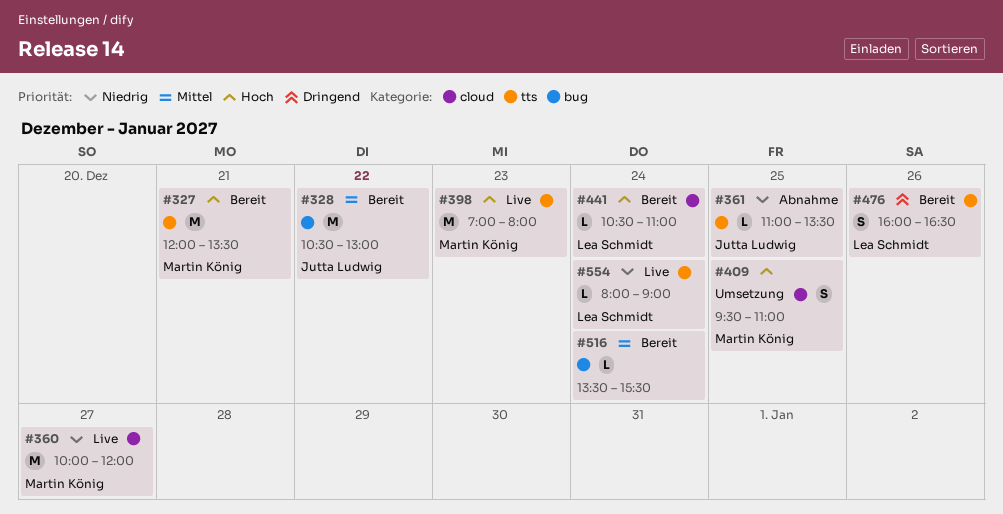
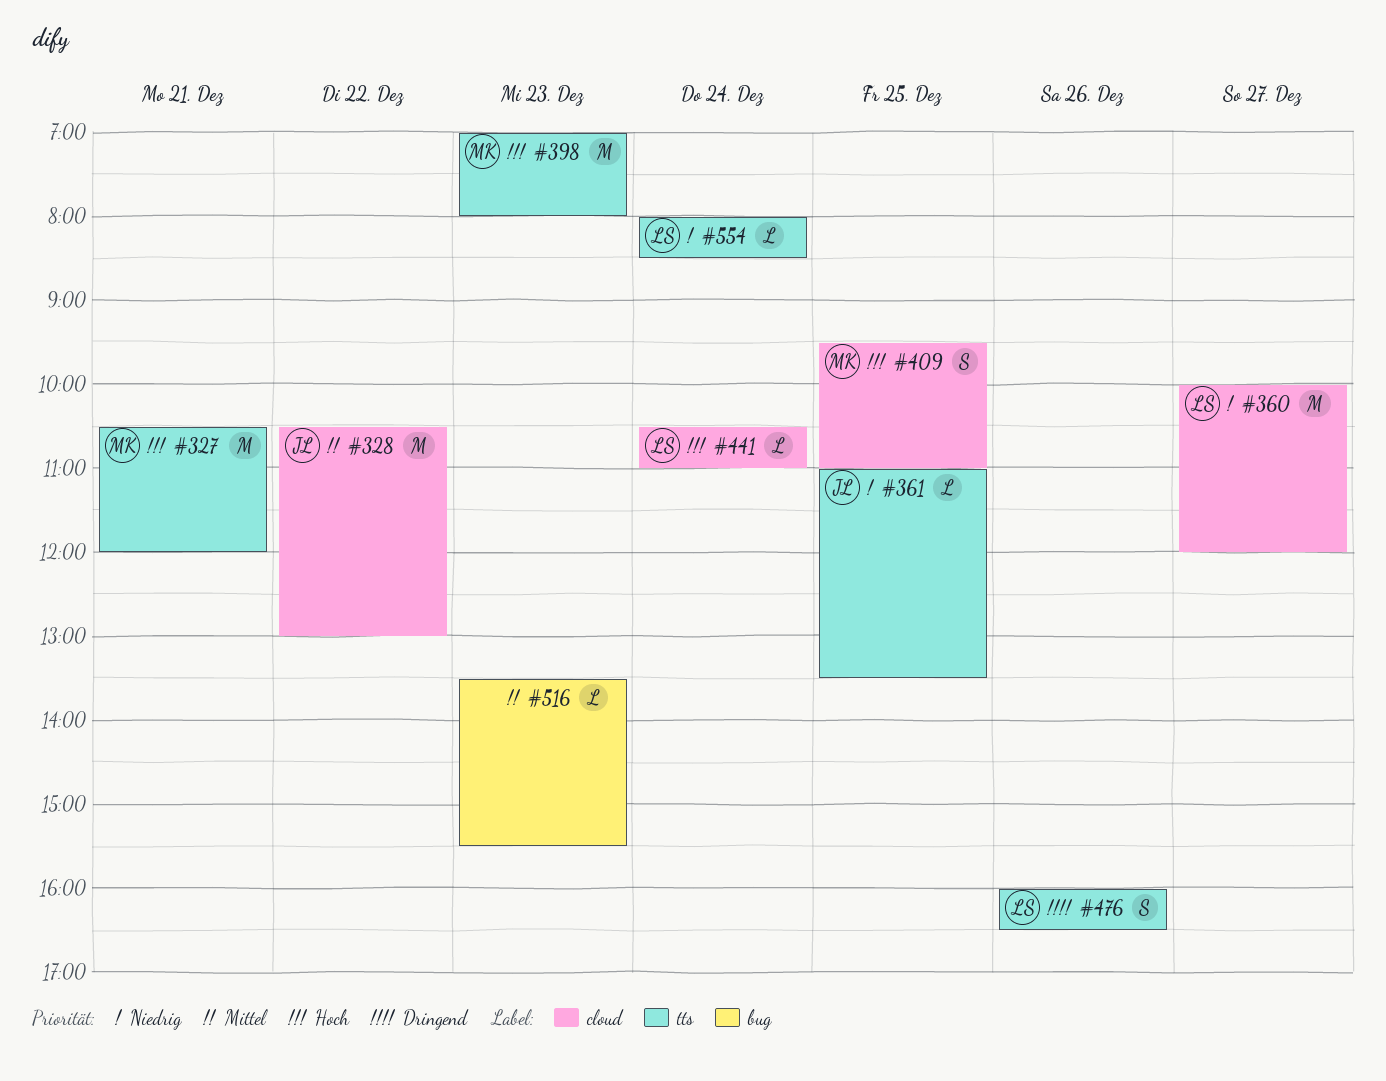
#327, begins: 12:00 -> 10:30
#327, ends: 13:30 -> 12:00
#328, label: bug -> cloud
#360, owner: Martin König -> Lea Schmidt
#516, day: Dec 24 -> Dec 23
#554, ends: 09:00 -> 08:30

